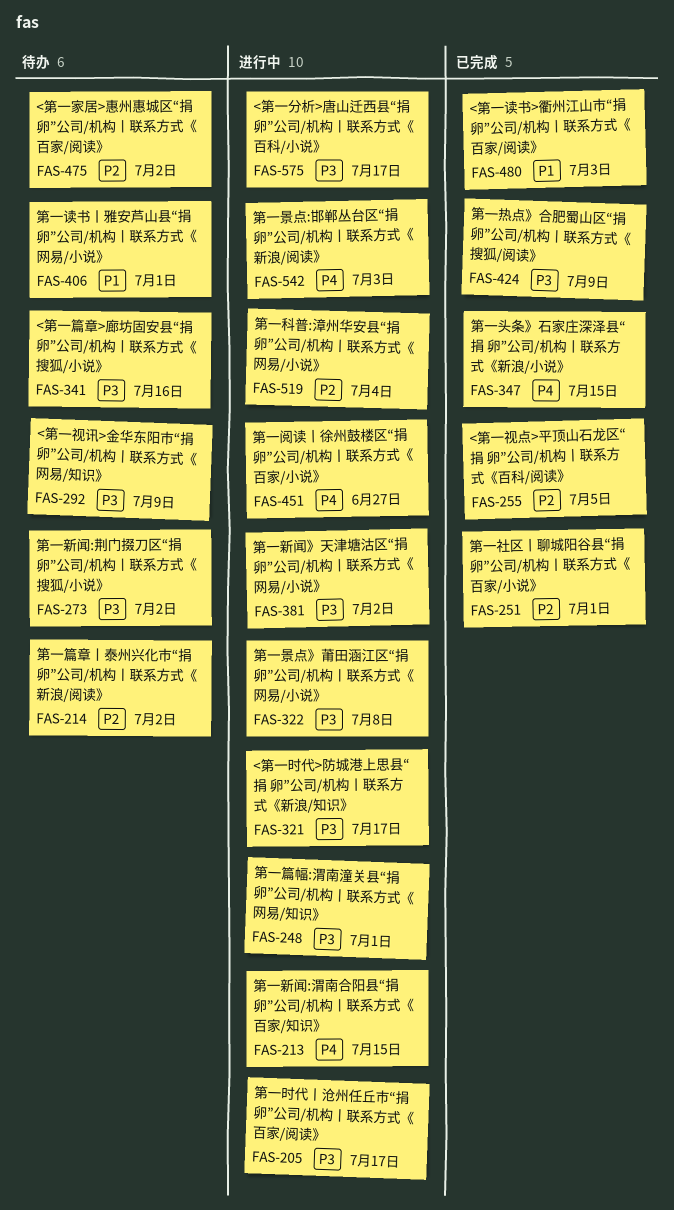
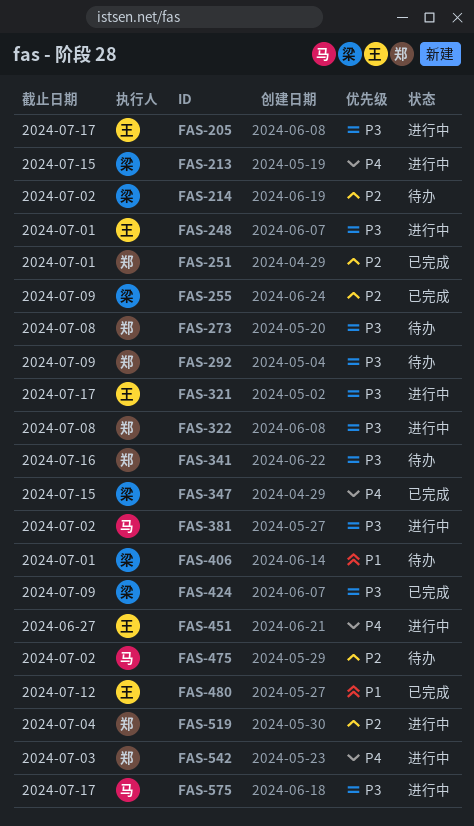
FAS-255, due: Jul 5 -> Jul 9
FAS-273, due: Jul 2 -> Jul 8
FAS-480, due: Jul 3 -> Jul 12

